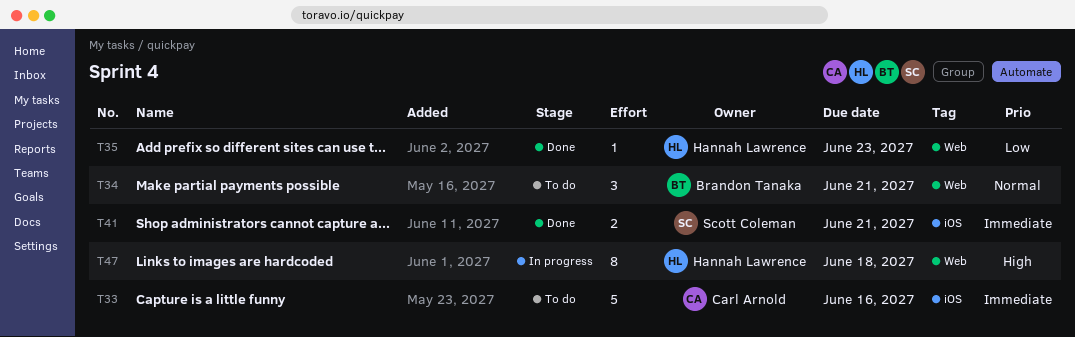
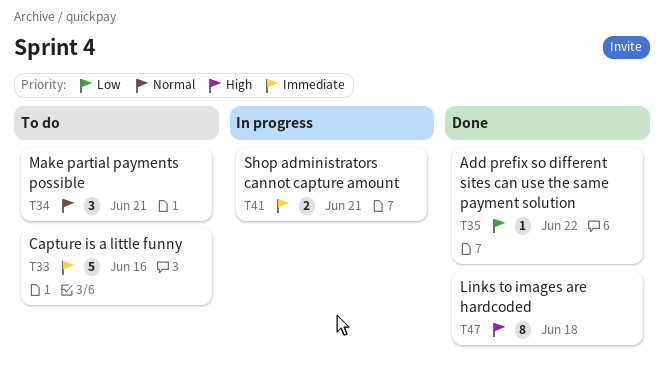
T35, due: Jun 23 -> Jun 22
T41, status: Done -> In progress
T47, status: In progress -> Done

